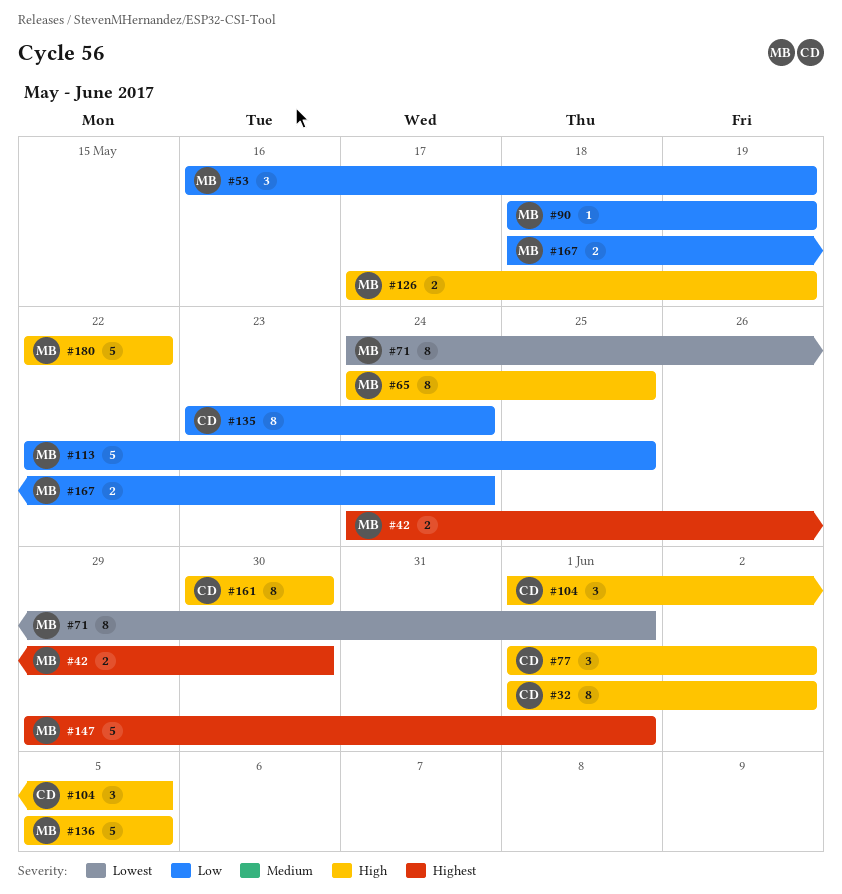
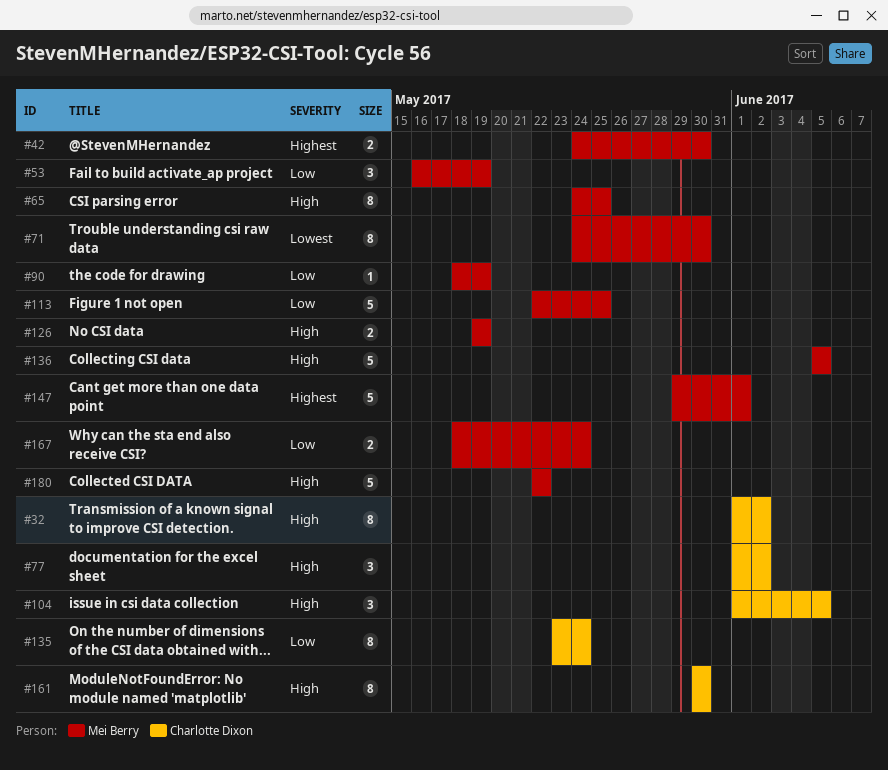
#71, due: Jun 1 -> May 30
#126, start: May 17 -> May 19

